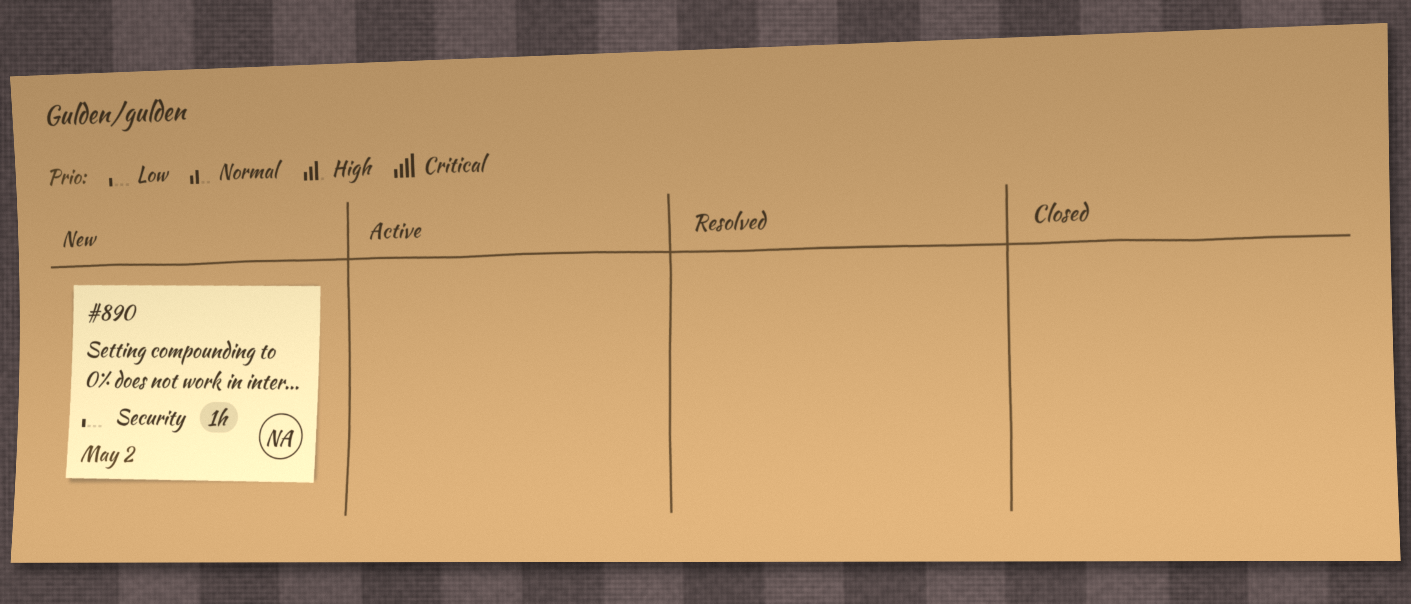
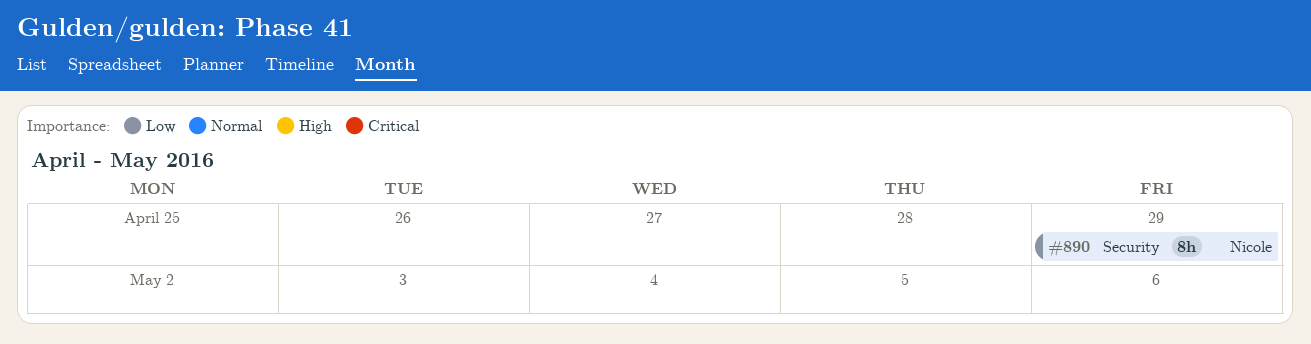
#890, estimate: 1h -> 8h
#890, due: May 2 -> Apr 29

